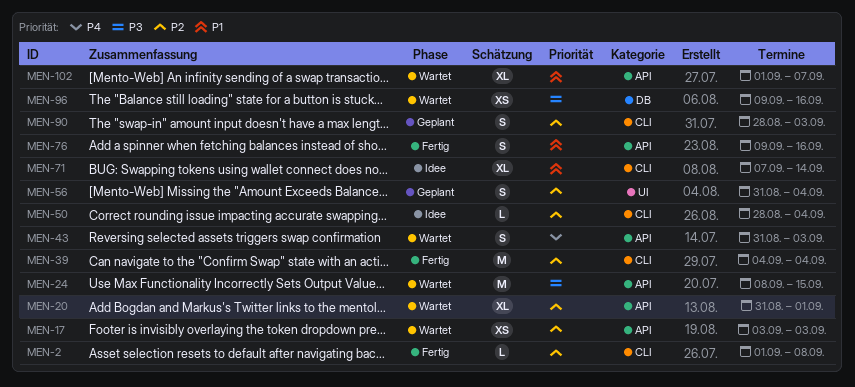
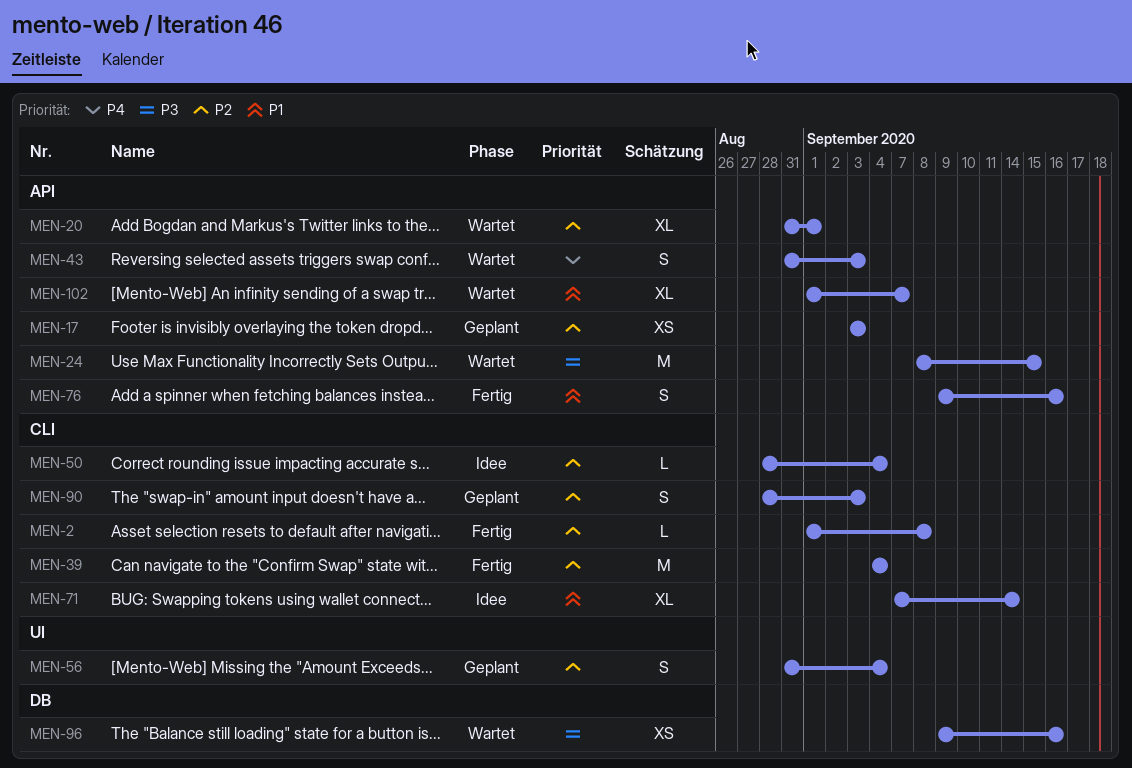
MEN-17, status: Wartet -> Geplant

